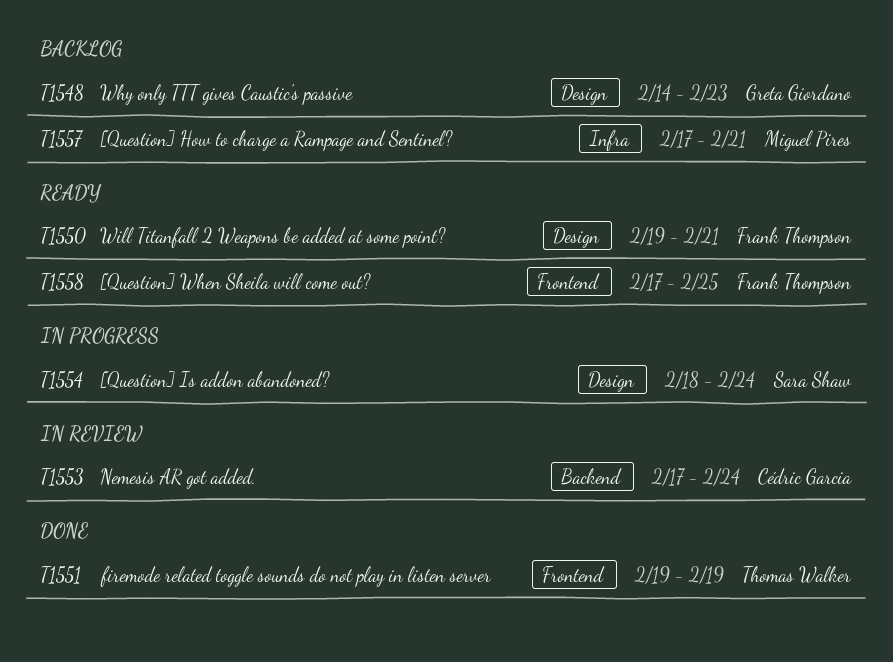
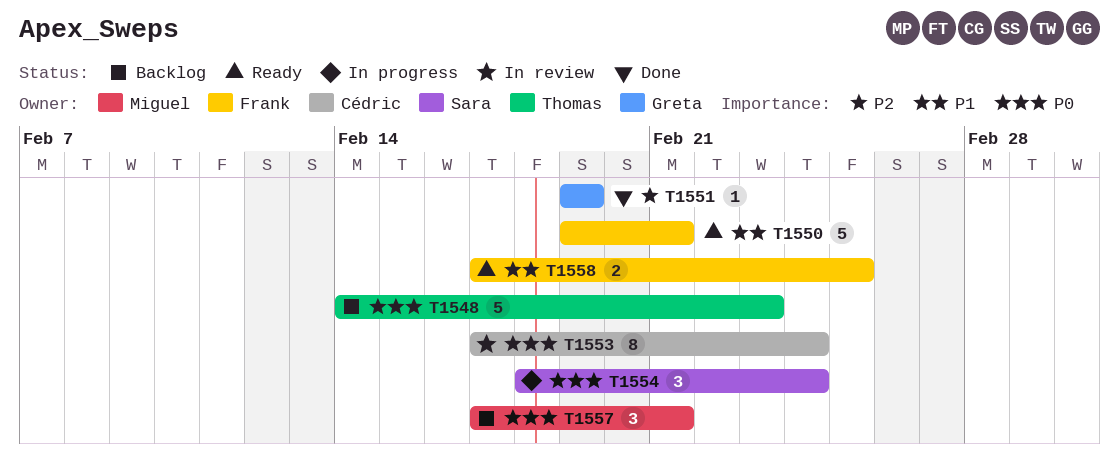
T1548, owner: Greta Giordano -> Thomas Walker
T1551, owner: Thomas Walker -> Greta Giordano

